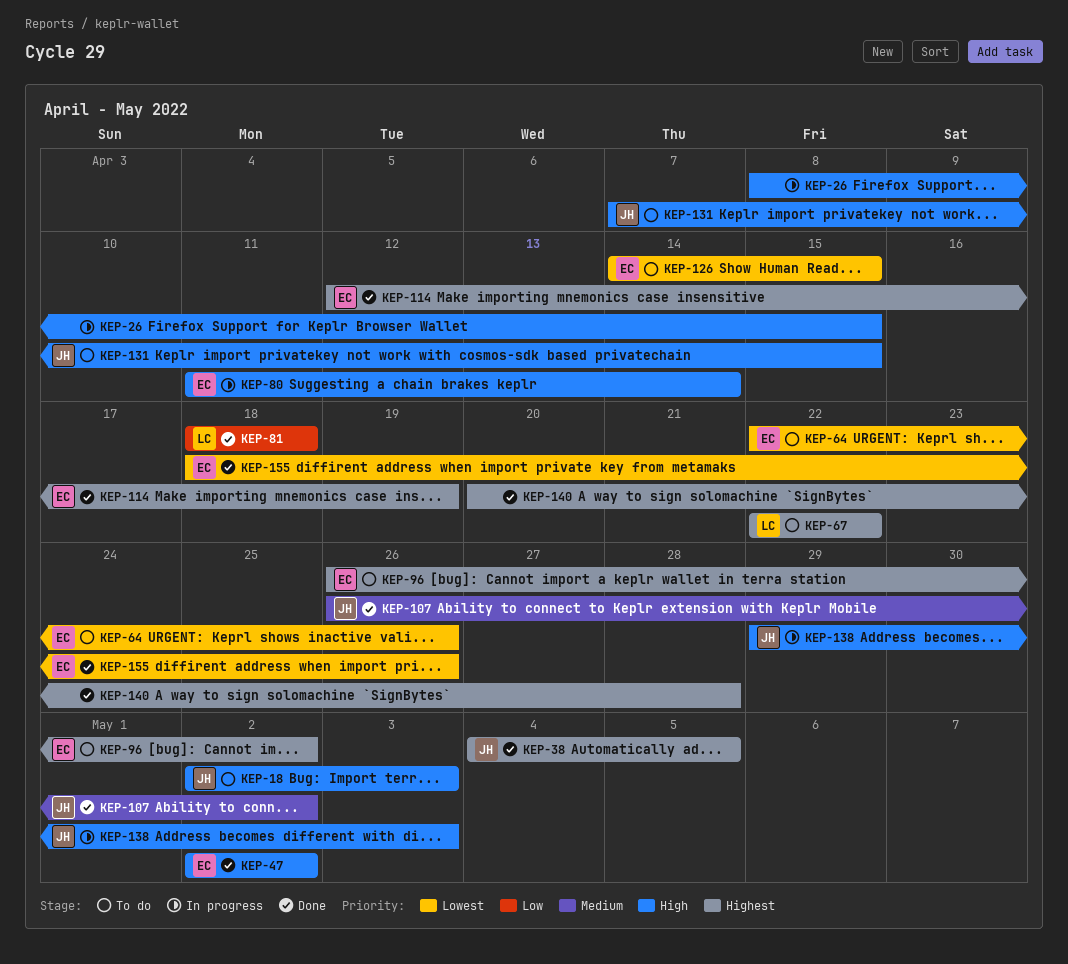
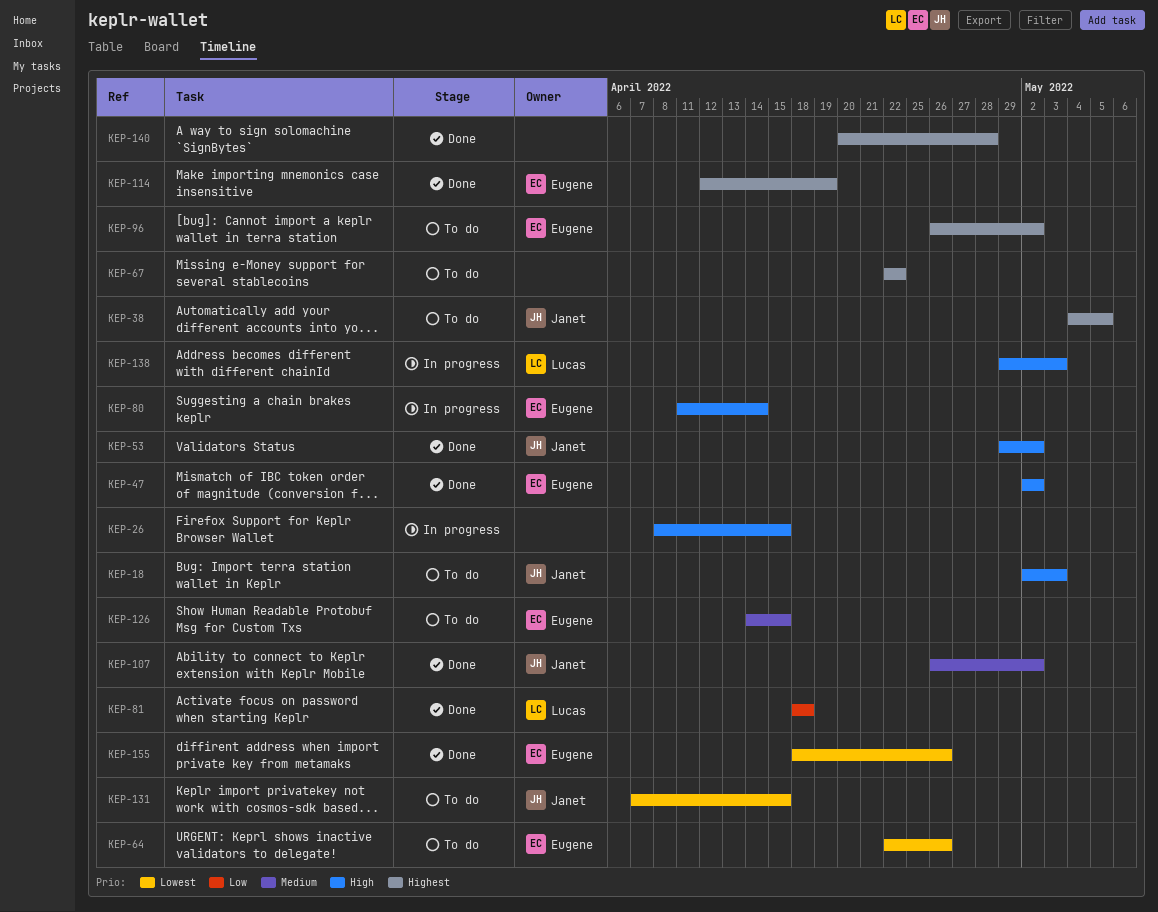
KEP-38, status: Done -> To do
KEP-53: none -> present
KEP-67, owner: Lucas -> none
KEP-126, priority: Lowest -> Medium
KEP-131, priority: High -> Lowest
KEP-138, owner: Janet -> Lucas

